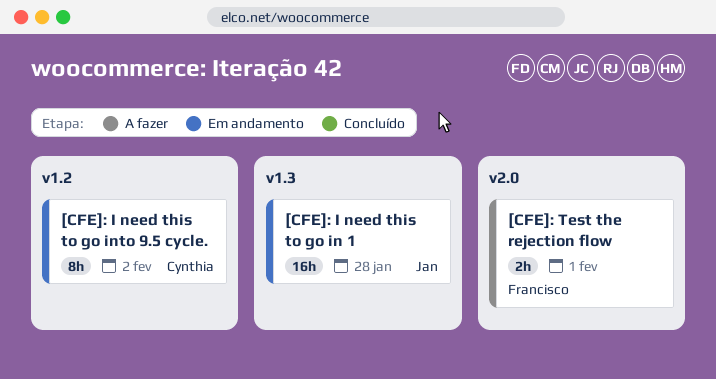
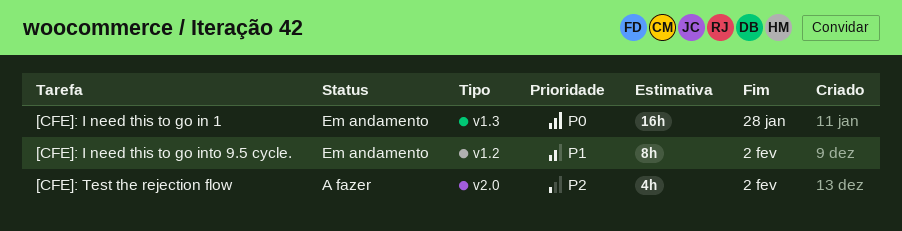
[CFE]: Test the rejection flow, estimate: 2h -> 4h
[CFE]: Test the rejection flow, due: Feb 1 -> Feb 2

